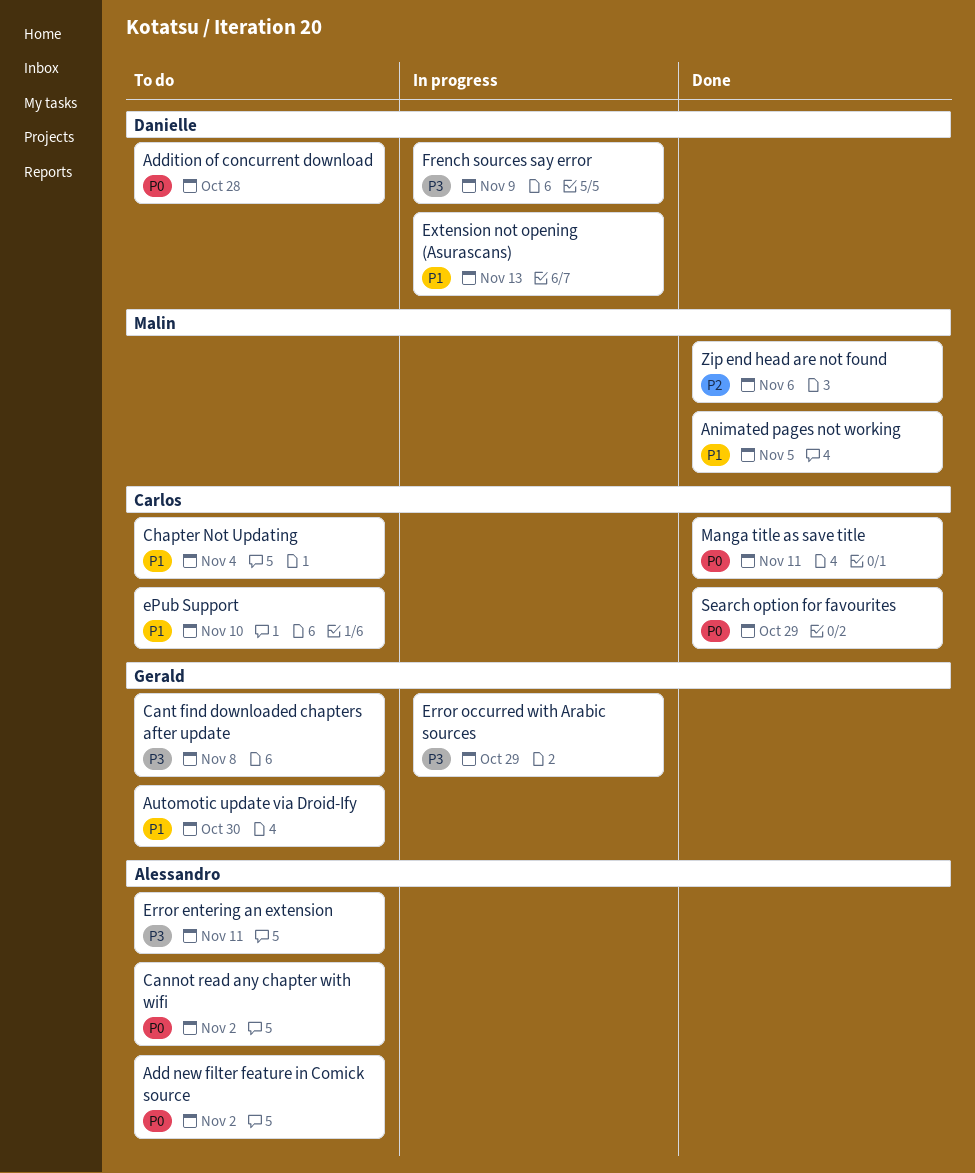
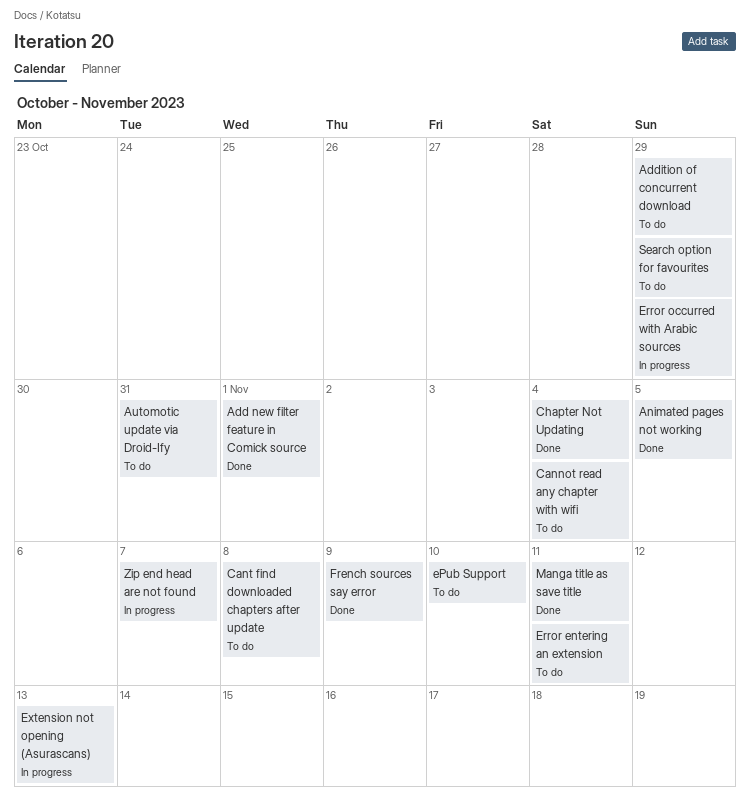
Add new filter feature in Comick source, status: To do -> Done
Add new filter feature in Comick source, due: Nov 2 -> Nov 1
Addition of concurrent download, due: Oct 28 -> Oct 29
Automotic update via Droid-Ify, due: Oct 30 -> Oct 31
Cannot read any chapter with wifi, due: Nov 2 -> Nov 4
Chapter Not Updating, status: To do -> Done
French sources say error, status: In progress -> Done
Search option for favourites, status: Done -> To do
Zip end head are not found, status: Done -> In progress
Zip end head are not found, due: Nov 6 -> Nov 7

